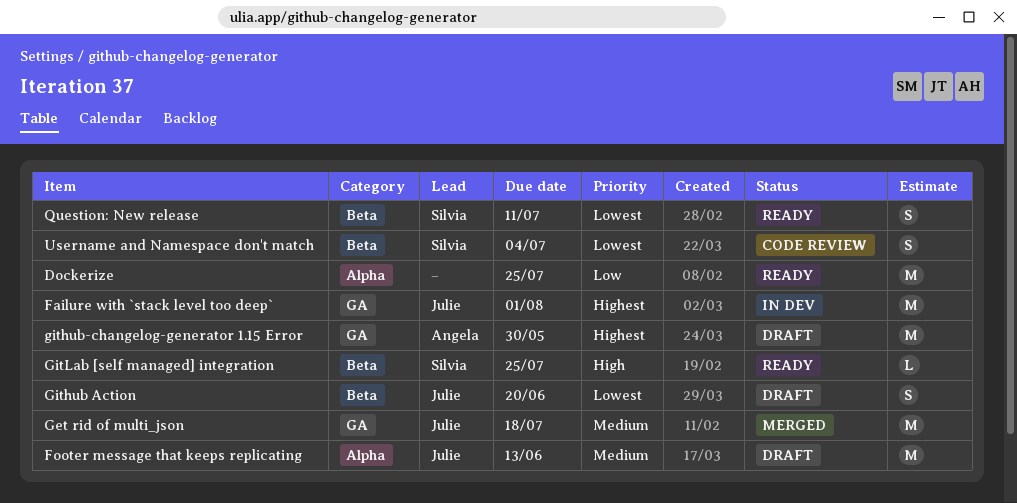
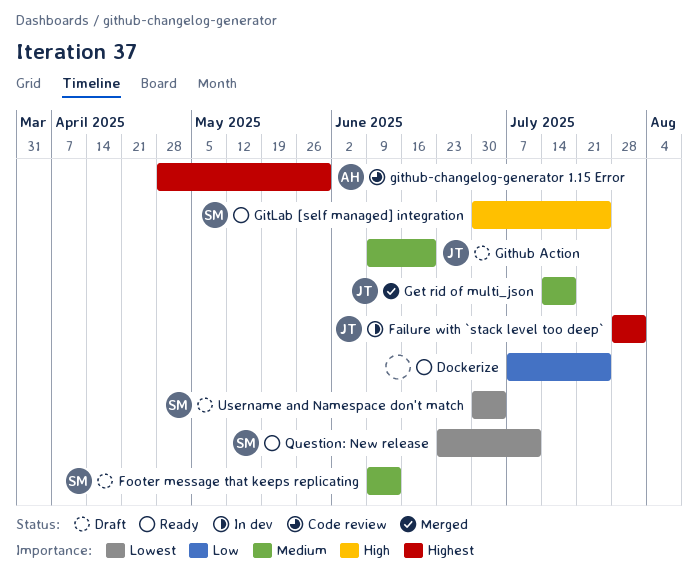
Footer message that keeps replicating, owner: Julie -> Silvia
Github Action, priority: Lowest -> Medium
github-changelog-generator 1.15 Error, status: Draft -> Code review
Username and Namespace don't match, status: Code review -> Draft

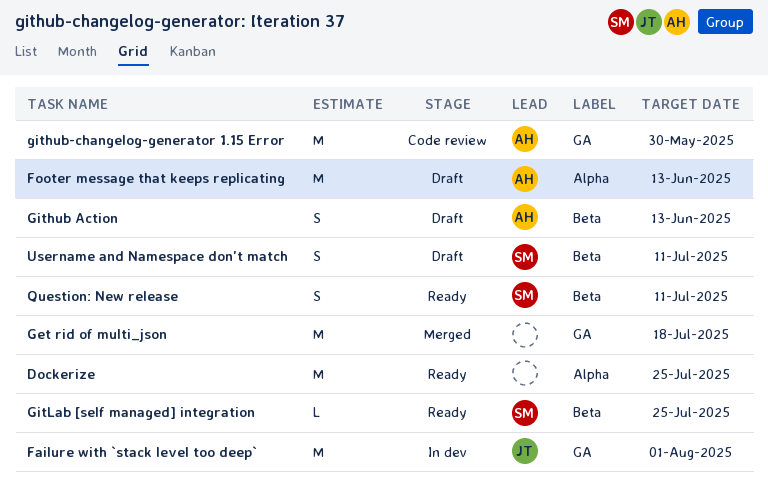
Footer message that keeps replicating, owner: SM -> AH
Get rid of multi_json, owner: JT -> none
Github Action, owner: JT -> AH
Github Action, due: Jun 20 -> Jun 13
Username and Namespace don't match, due: Jul 4 -> Jul 11

